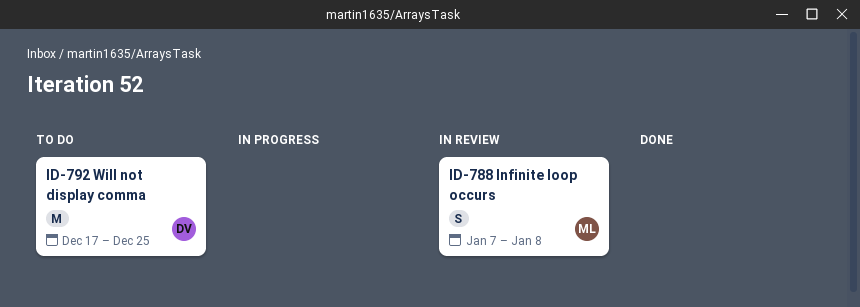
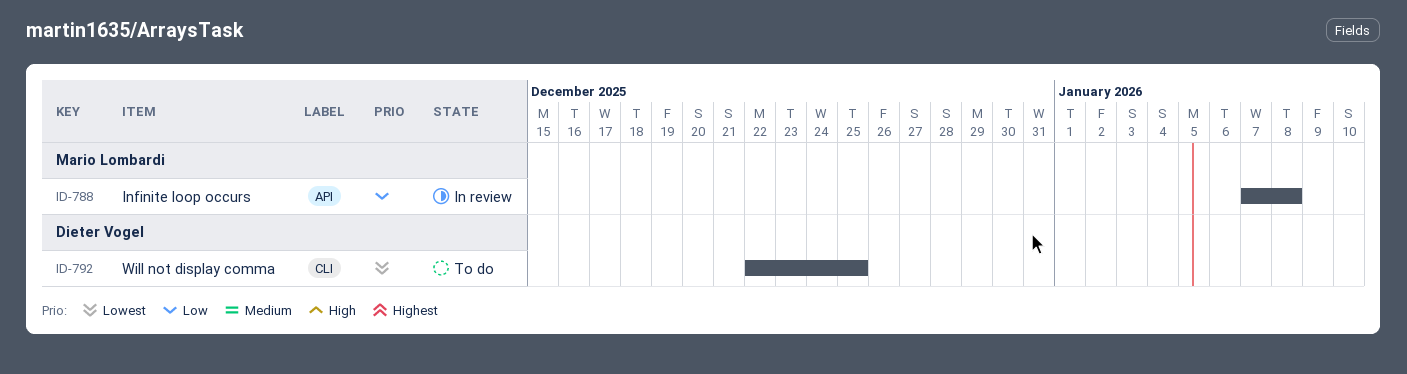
ID-792, start: Dec 17 -> Dec 22

